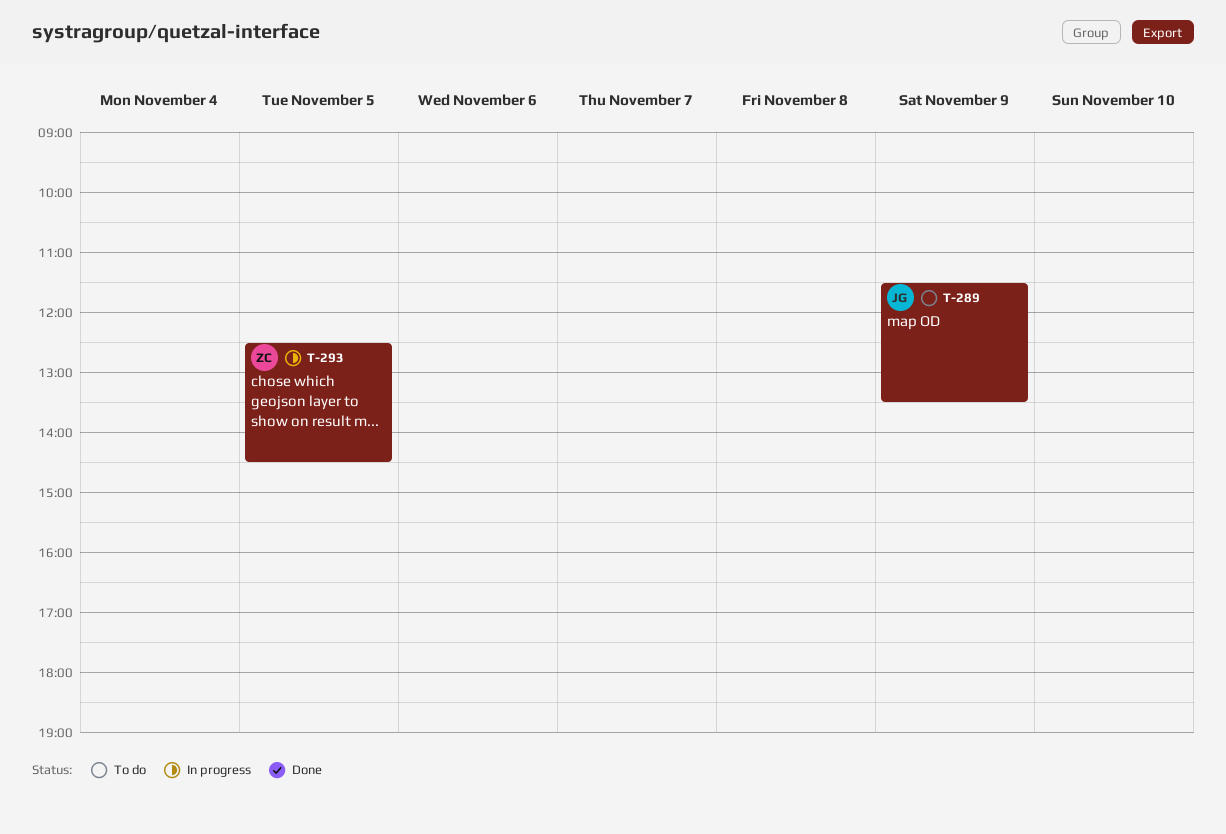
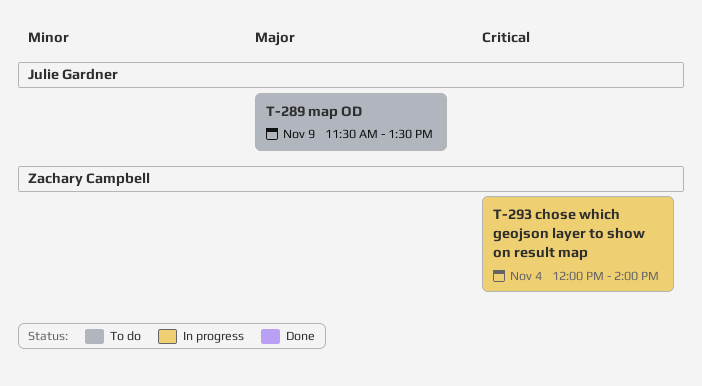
T-293, day: Nov 5 -> Nov 4
T-293, begins: 12:30 -> 12:00
T-293, ends: 14:30 -> 14:00

